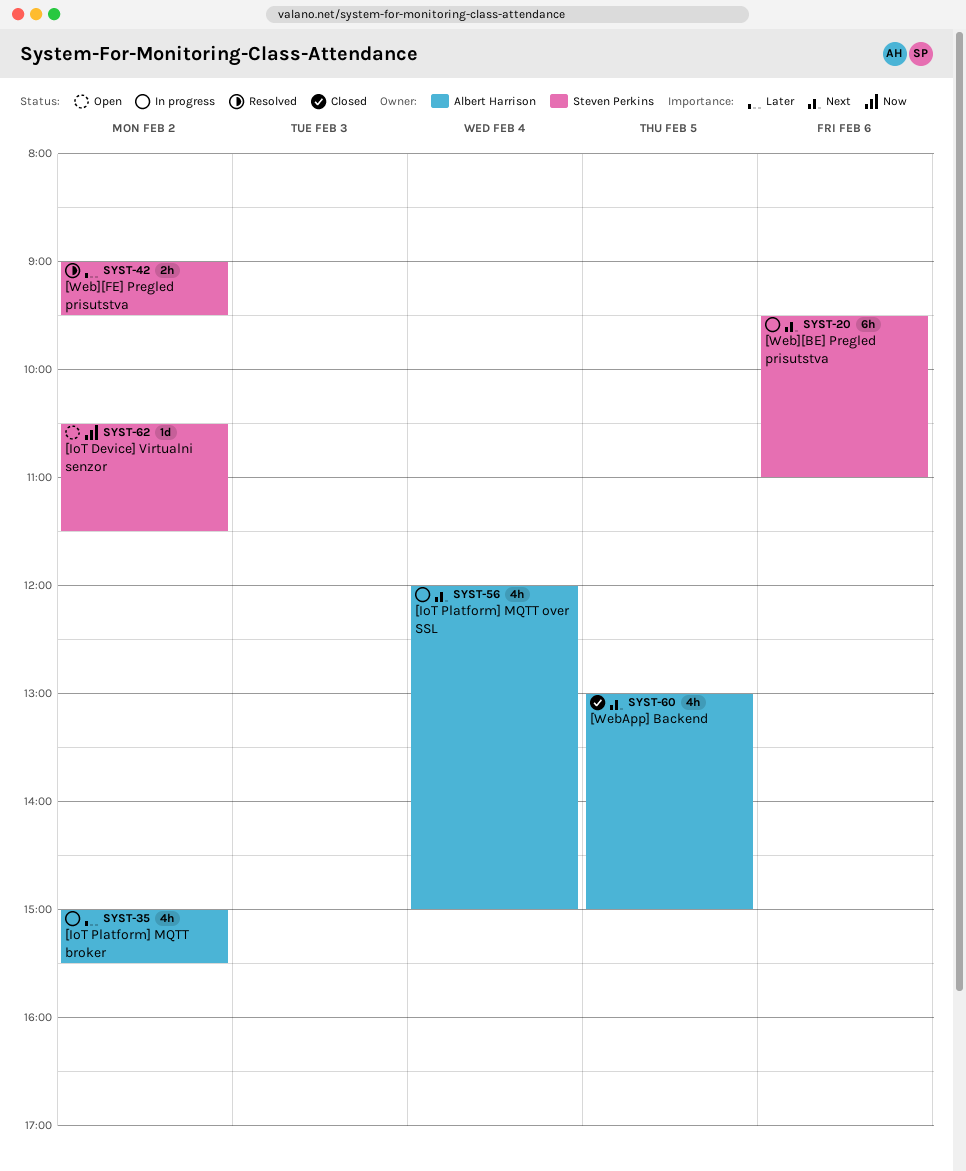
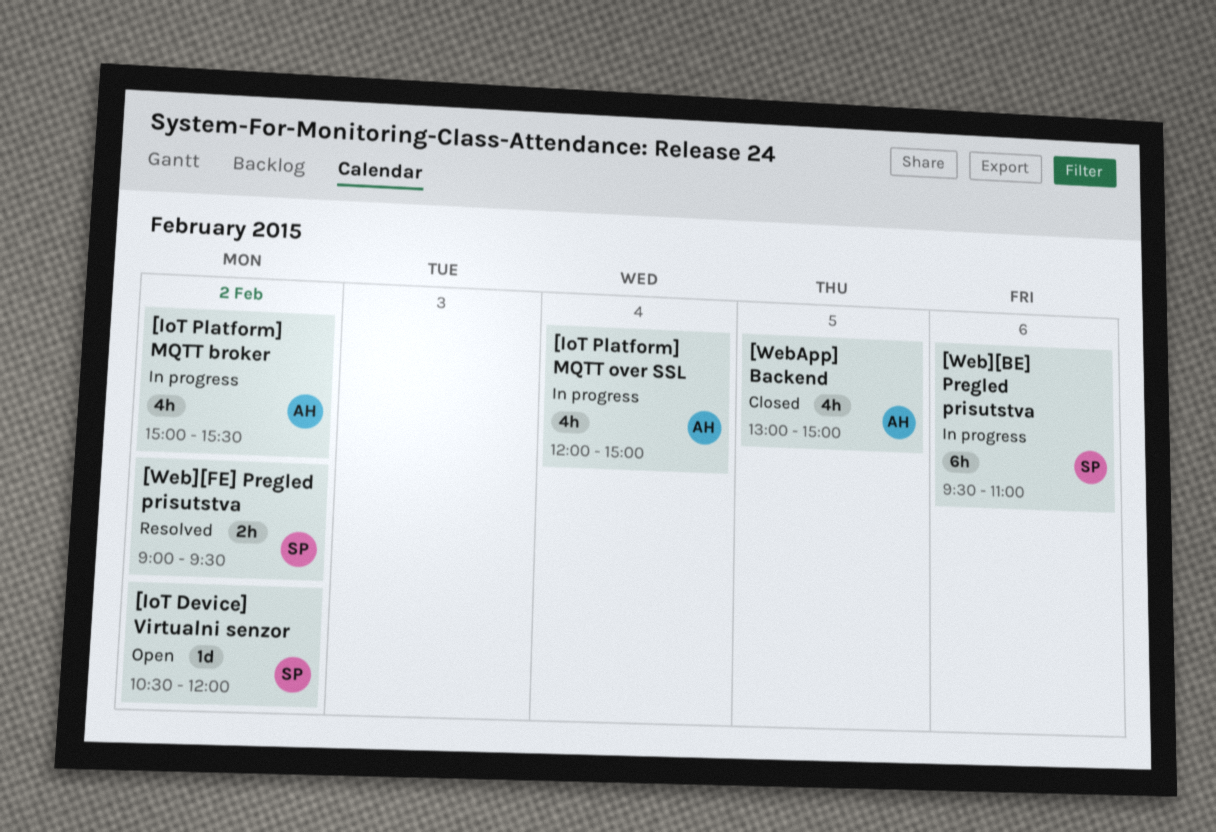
[IoT Device] Virtualni senzor, ends: 11:30 -> 12:00

